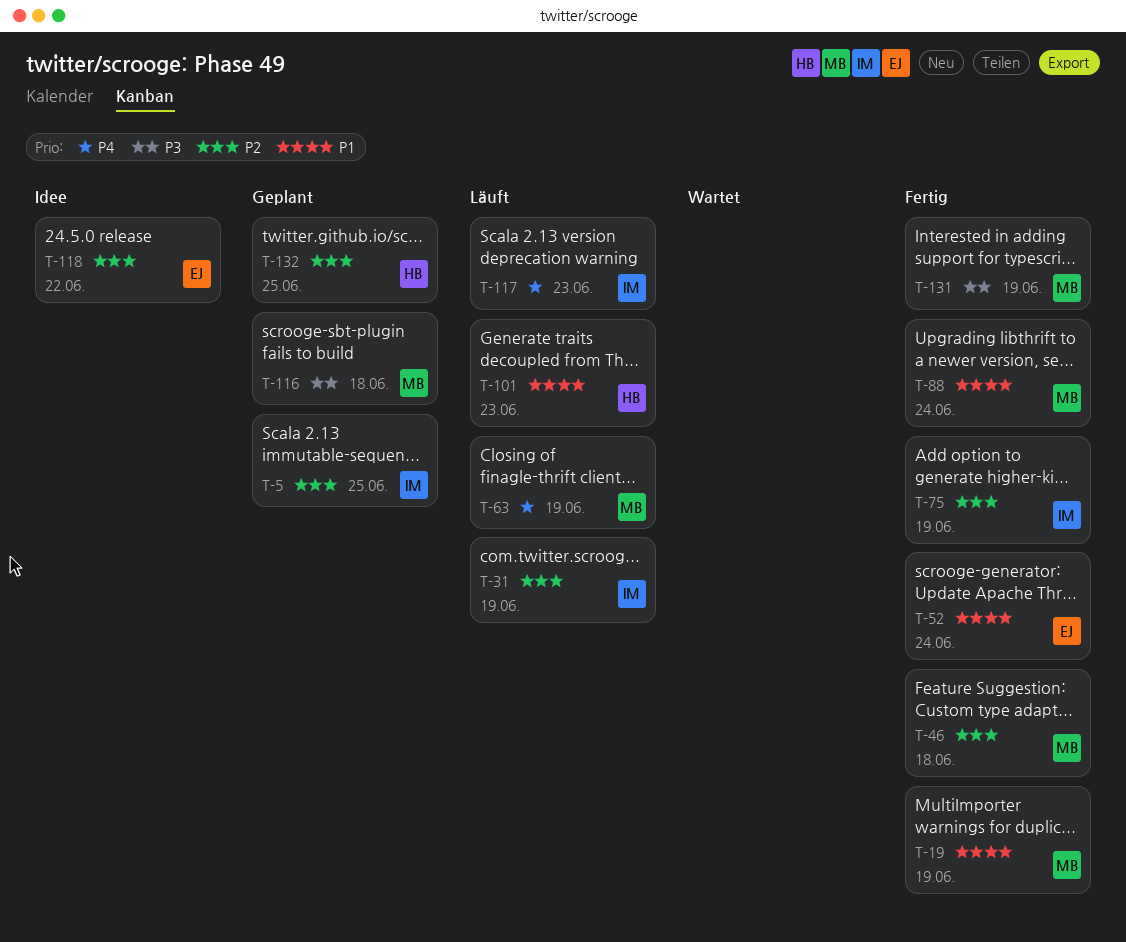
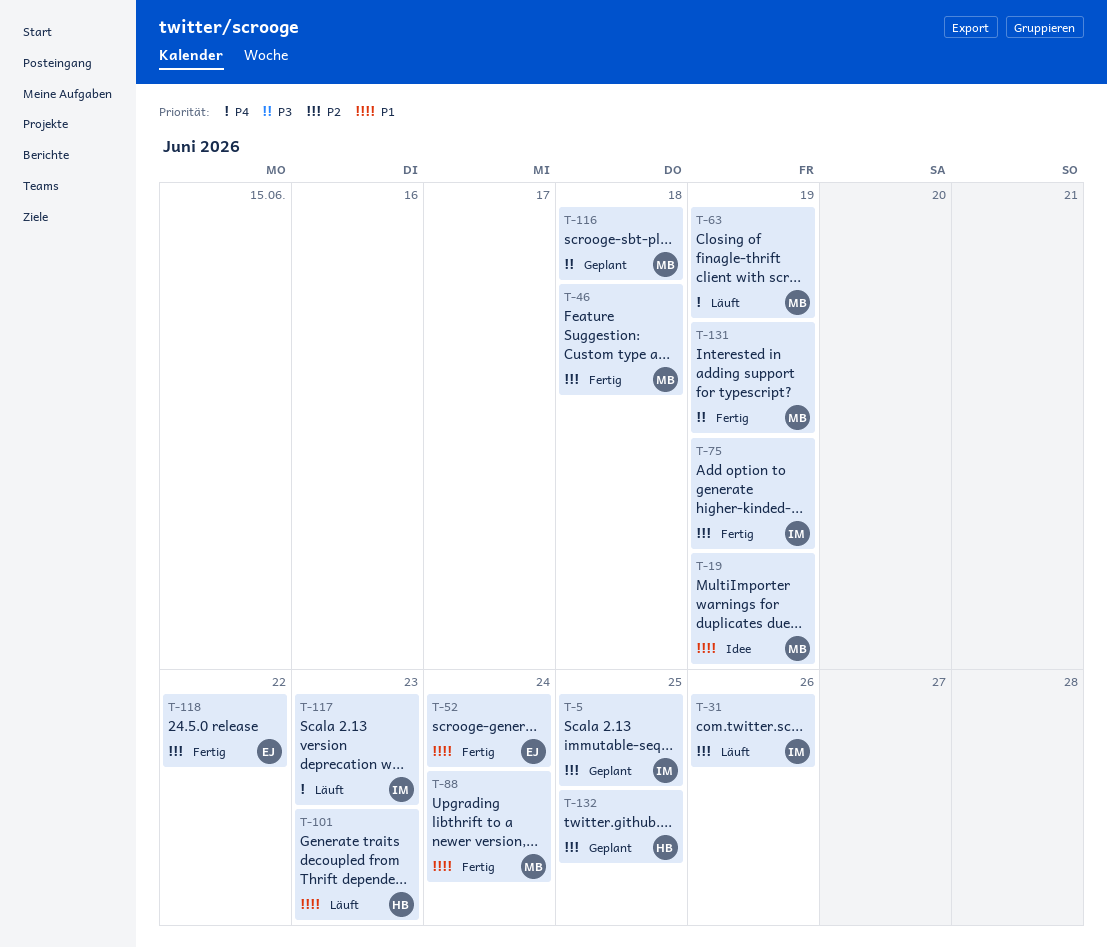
T-19, status: Fertig -> Idee
T-31, due: Jun 19 -> Jun 26
T-118, status: Idee -> Fertig

